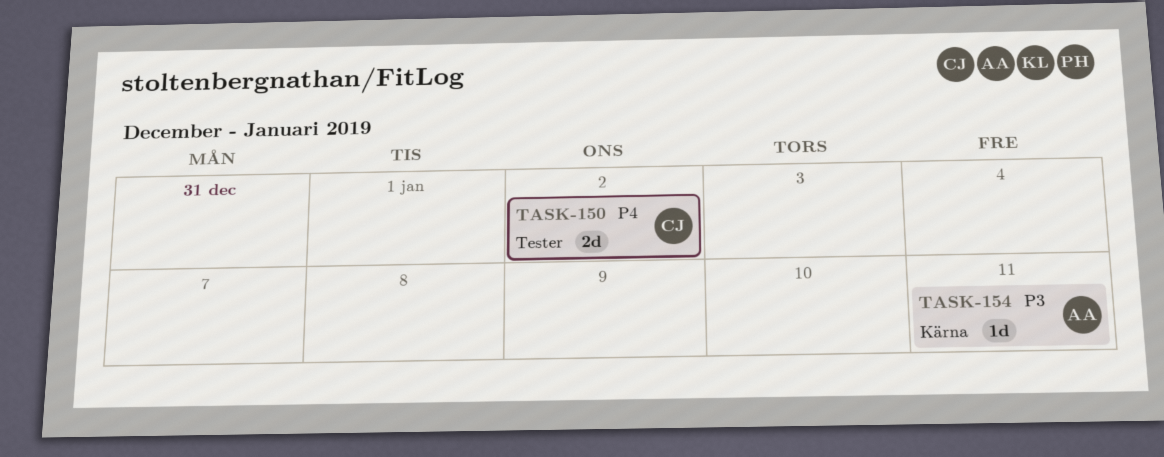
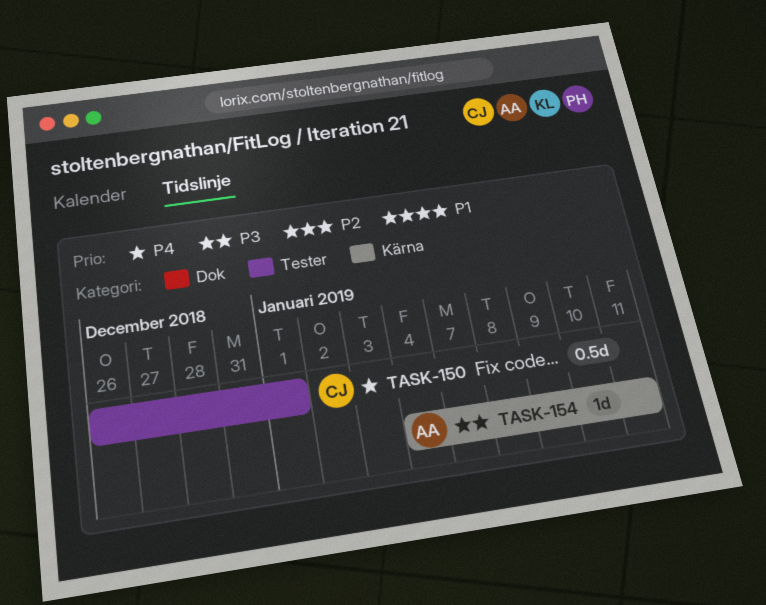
TASK-150, estimate: 2d -> 0.5d
TASK-150, due: Jan 2 -> Jan 1

